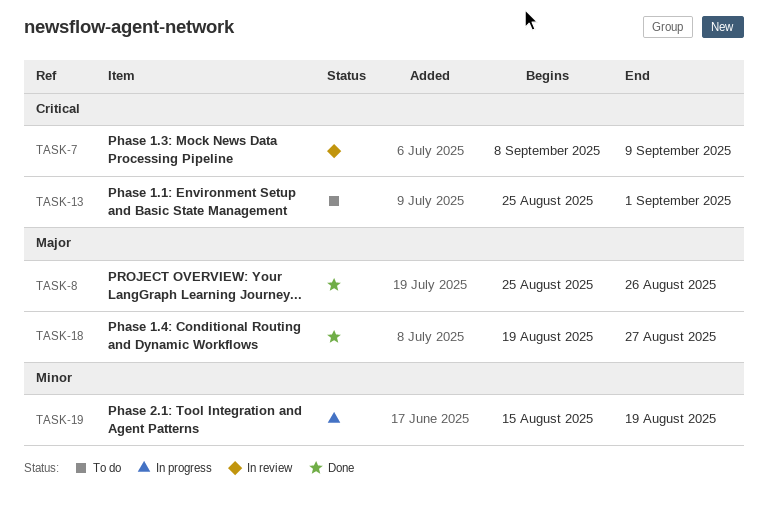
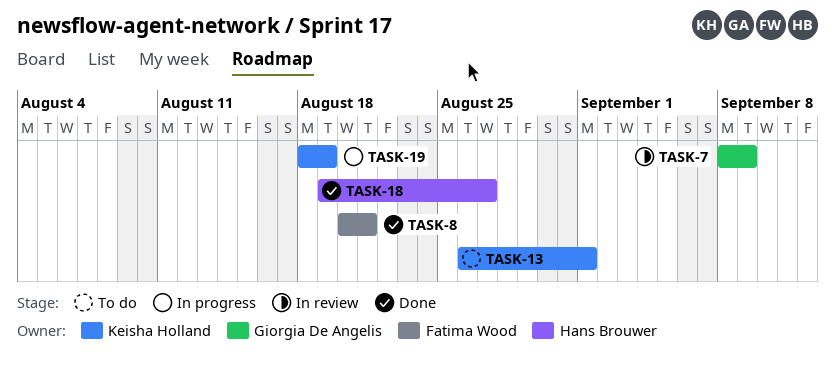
TASK-8, start: Aug 25 -> Aug 20
TASK-8, due: Aug 26 -> Aug 21
TASK-13, start: Aug 25 -> Aug 26
TASK-19, start: Aug 15 -> Aug 18

